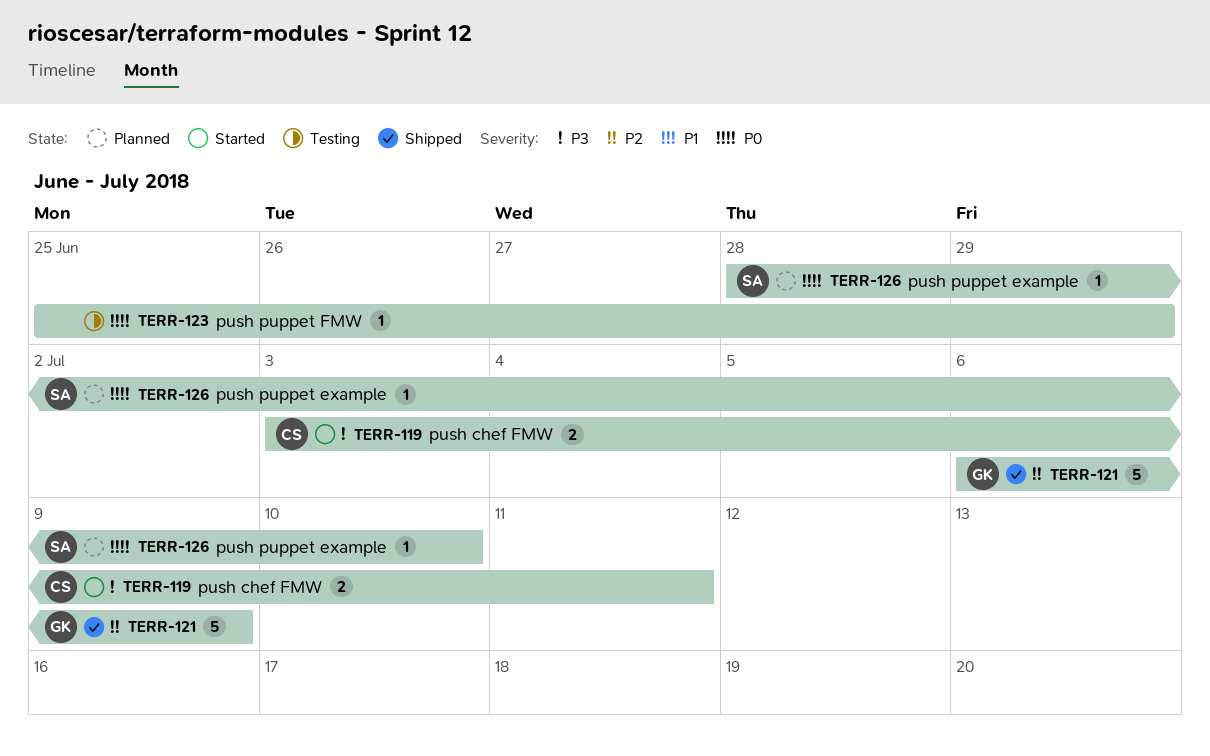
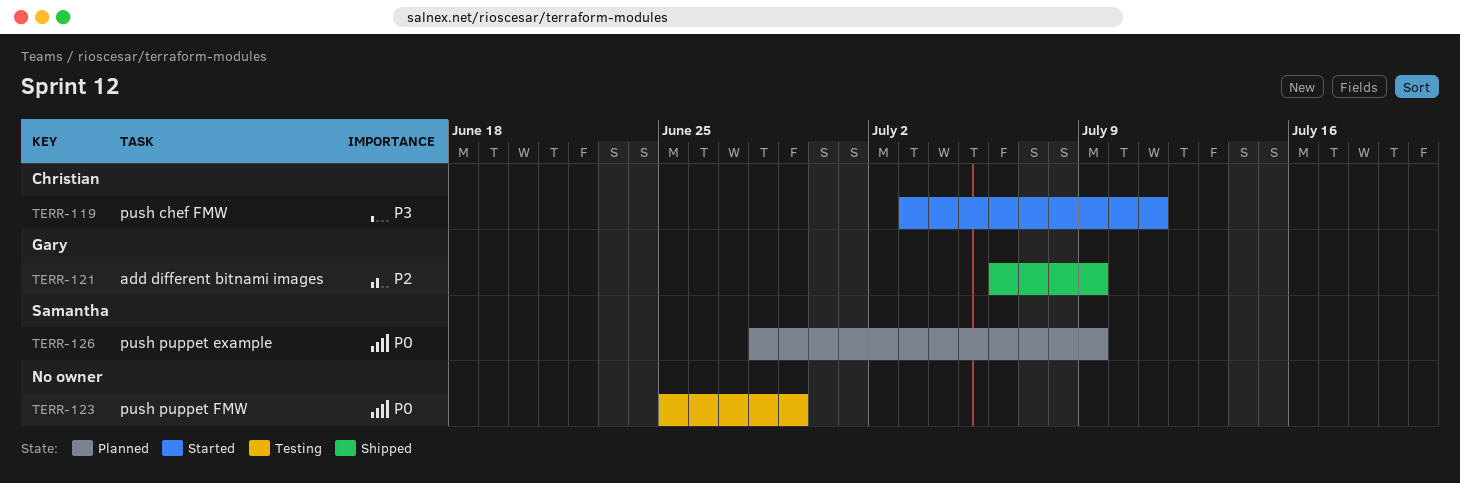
TERR-126, due: Jul 10 -> Jul 9

